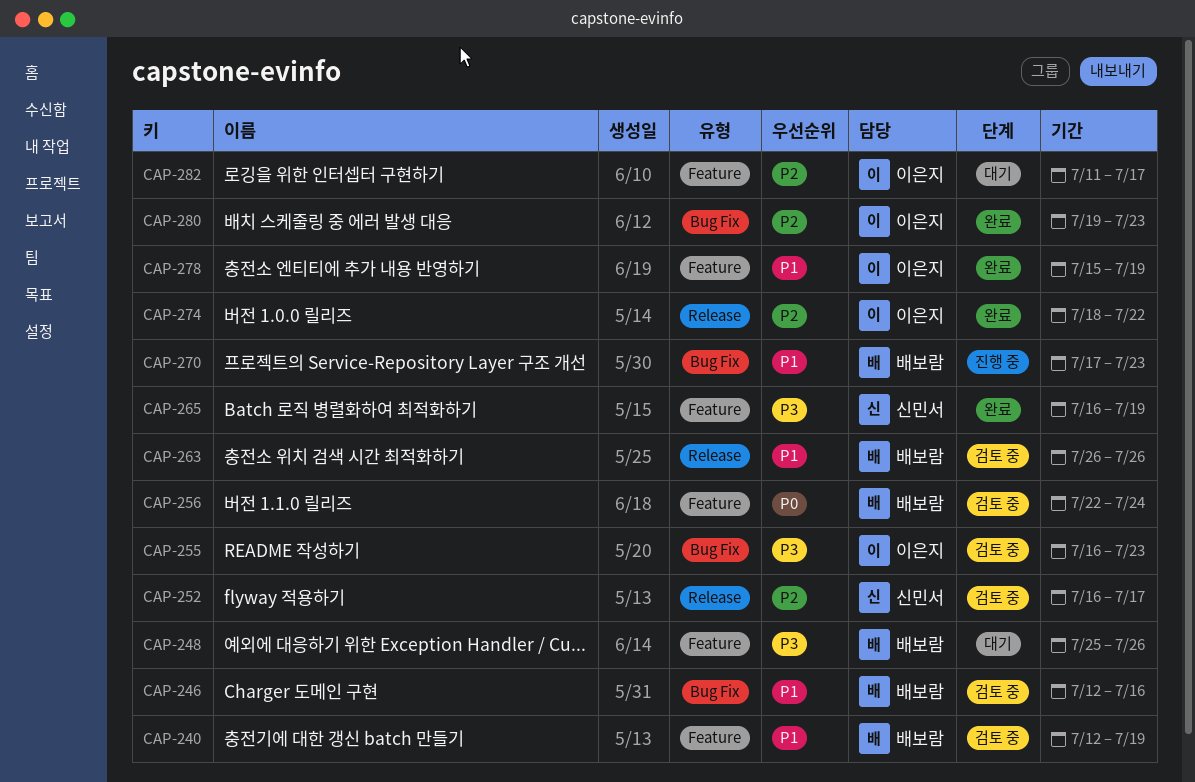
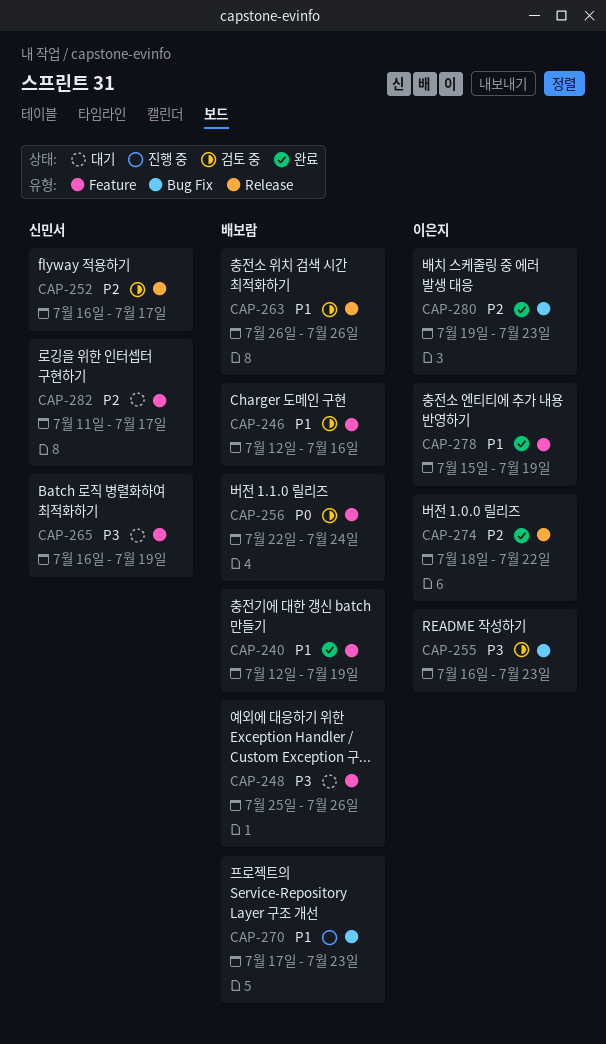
CAP-240, status: 검토 중 -> 완료
CAP-246, label: Bug Fix -> Feature
CAP-265, status: 완료 -> 대기
CAP-282, owner: 이은지 -> 신민서

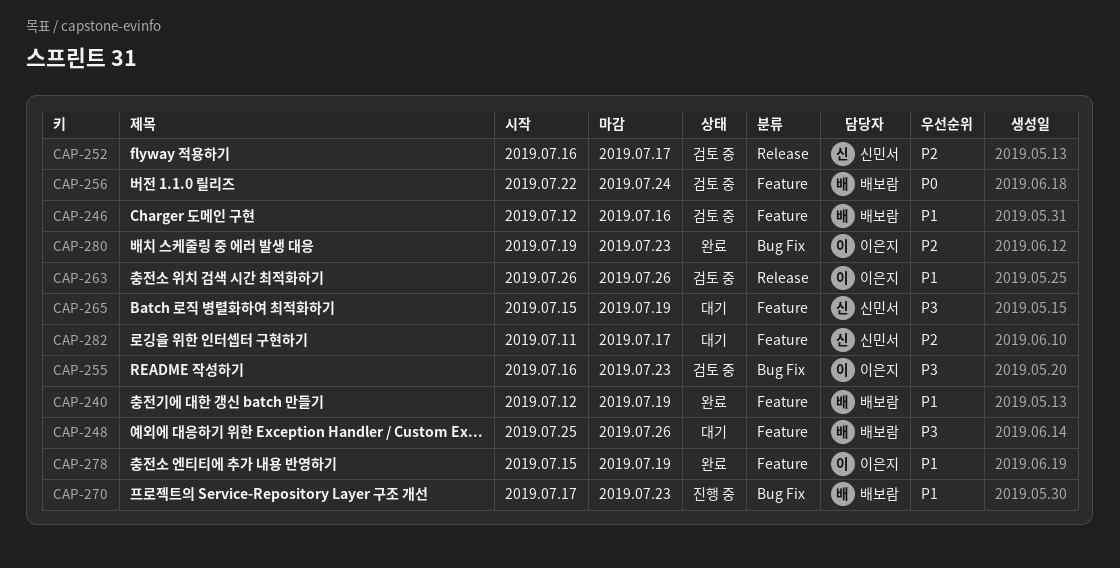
CAP-263, owner: 배보람 -> 이은지
CAP-265, start: Jul 16 -> Jul 15
CAP-274: present -> none

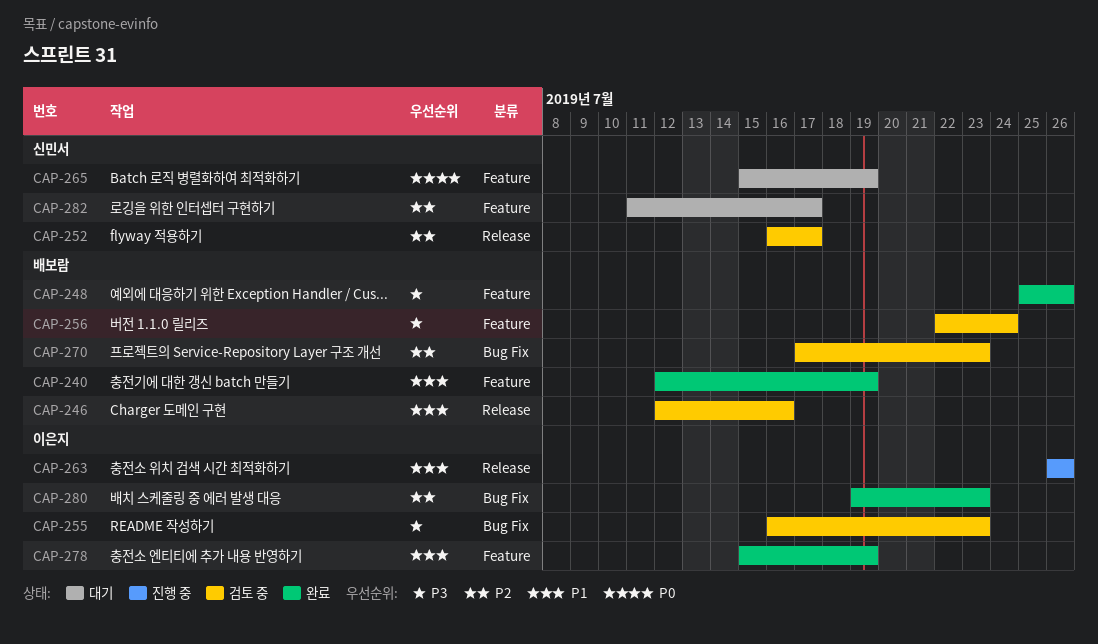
CAP-246, label: Feature -> Release
CAP-248, status: 대기 -> 완료
CAP-256, priority: P0 -> P3
CAP-263, status: 검토 중 -> 진행 중
CAP-265, priority: P3 -> P0
CAP-270, status: 진행 중 -> 검토 중
CAP-270, priority: P1 -> P2

